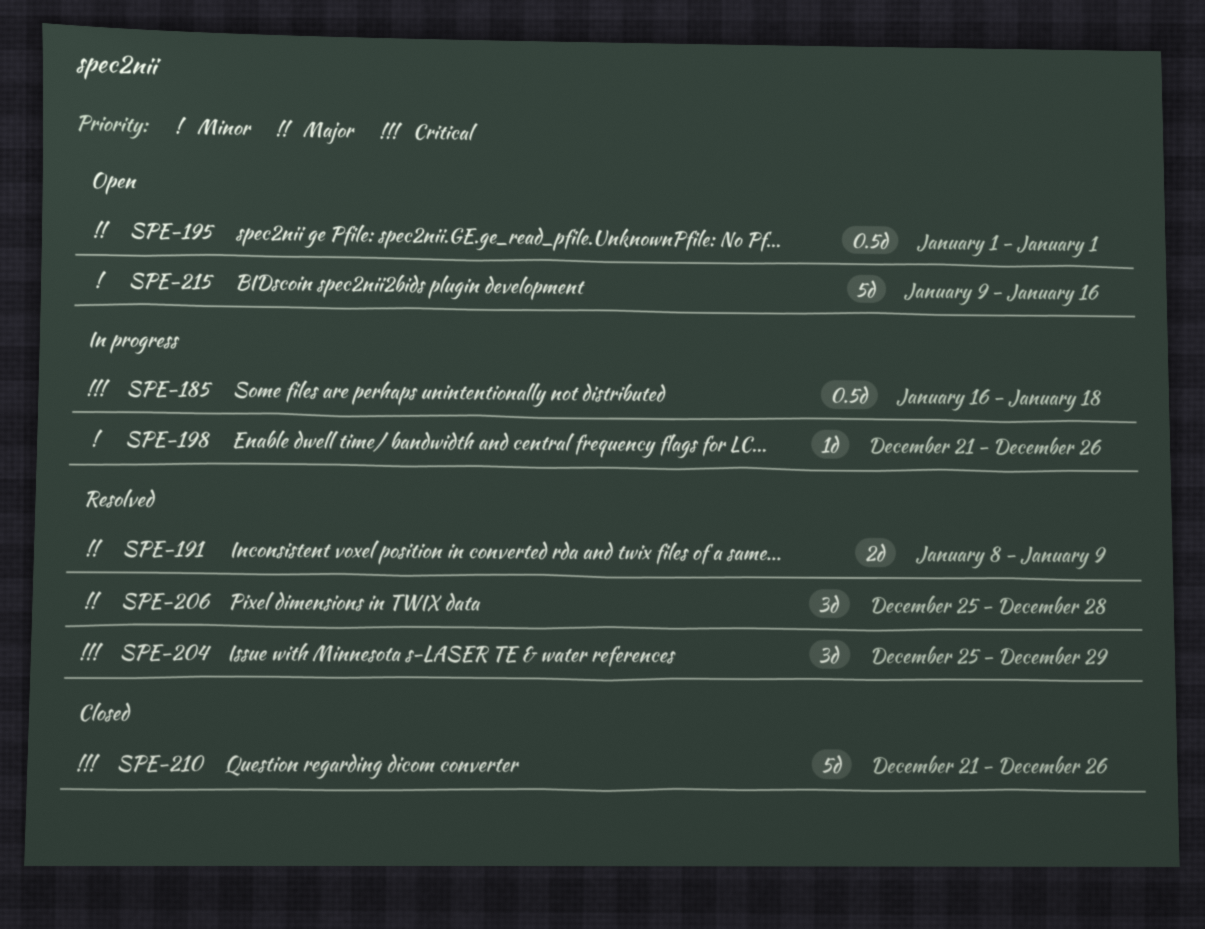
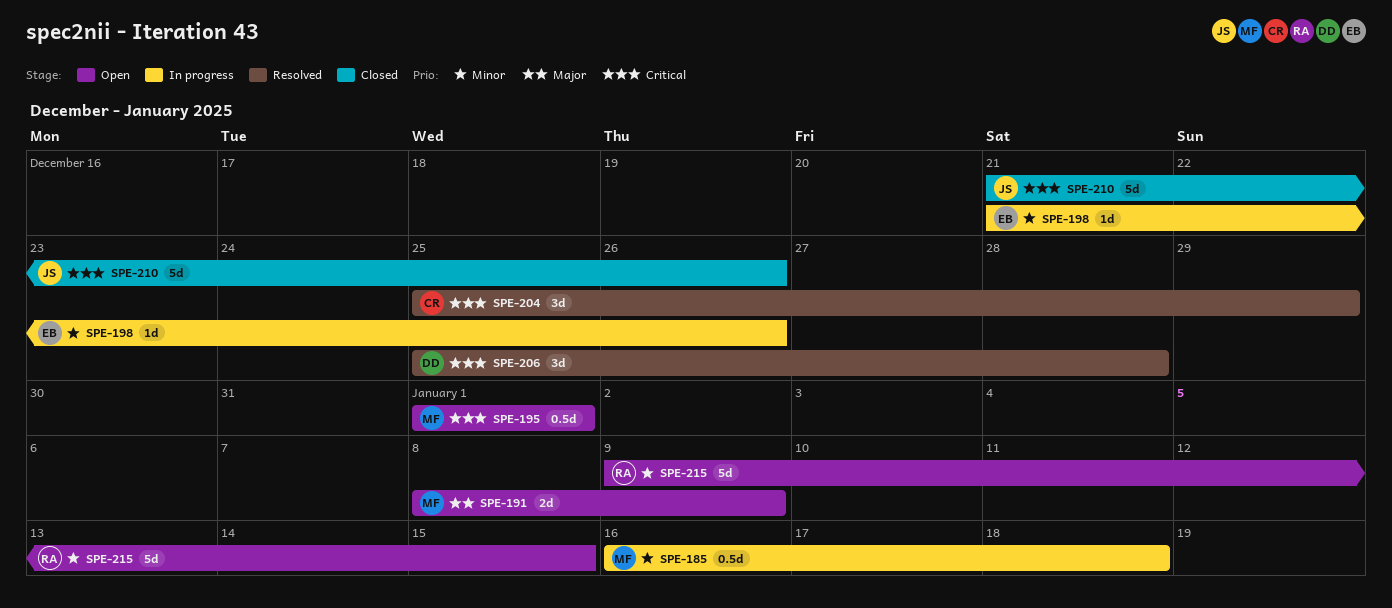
SPE-185, priority: Critical -> Minor
SPE-191, status: Resolved -> Open
SPE-195, priority: Major -> Critical
SPE-206, priority: Major -> Critical
SPE-215, due: Jan 16 -> Jan 15

